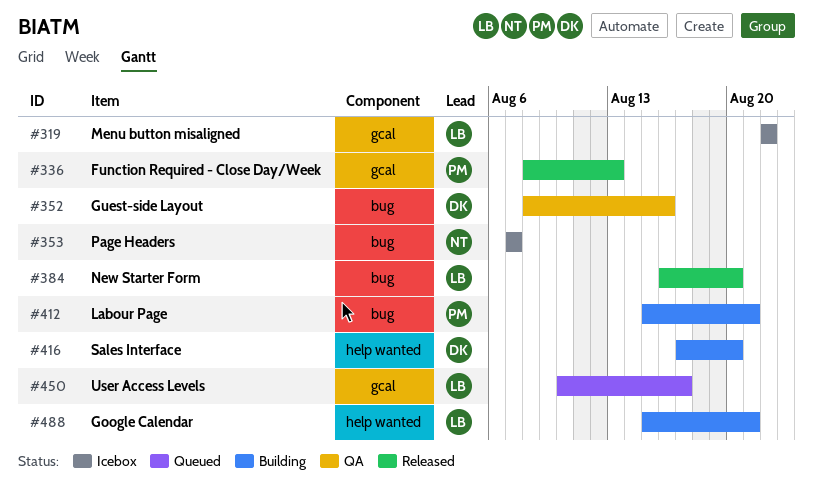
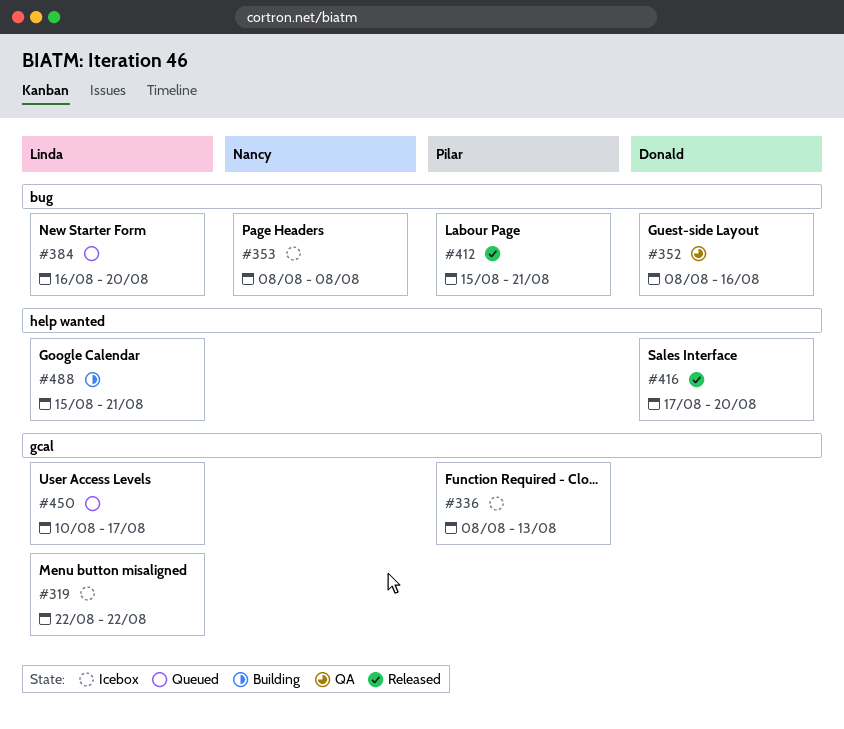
#336, status: Released -> Icebox
#353, start: Aug 7 -> Aug 8
#353, due: Aug 7 -> Aug 8
#384, status: Released -> Queued
#412, status: Building -> Released
#416, status: Building -> Released

